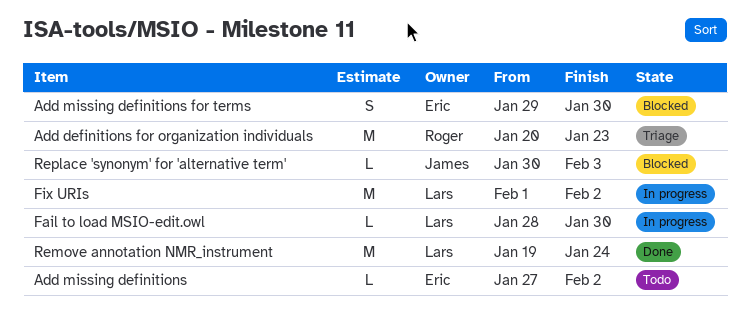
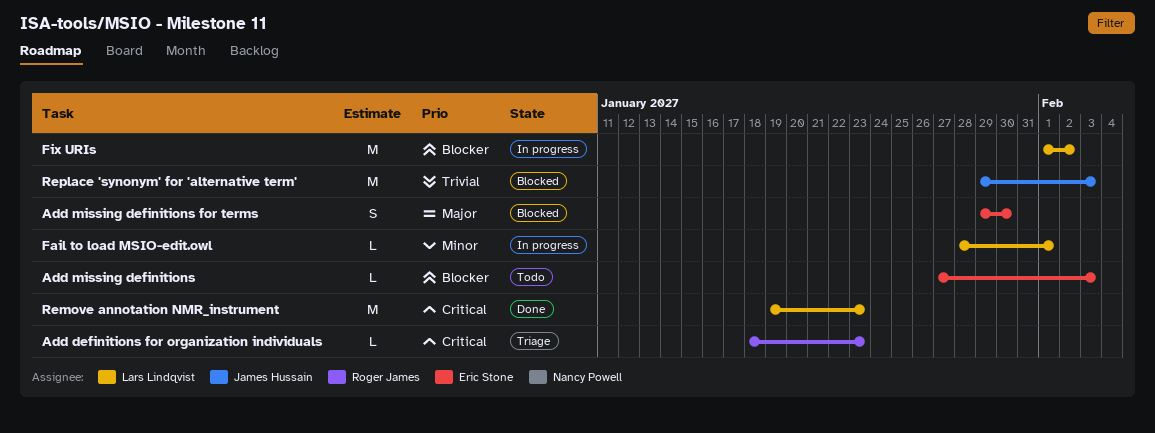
Add definitions for organization individuals, estimate: M -> L
Add definitions for organization individuals, start: Jan 20 -> Jan 18
Add missing definitions, due: Feb 2 -> Feb 3
Fail to load MSIO-edit.owl, due: Jan 30 -> Feb 1
Remove annotation NMR_instrument, due: Jan 24 -> Jan 23
Replace 'synonym' for 'alternative term', estimate: L -> M
Replace 'synonym' for 'alternative term', start: Jan 30 -> Jan 29

